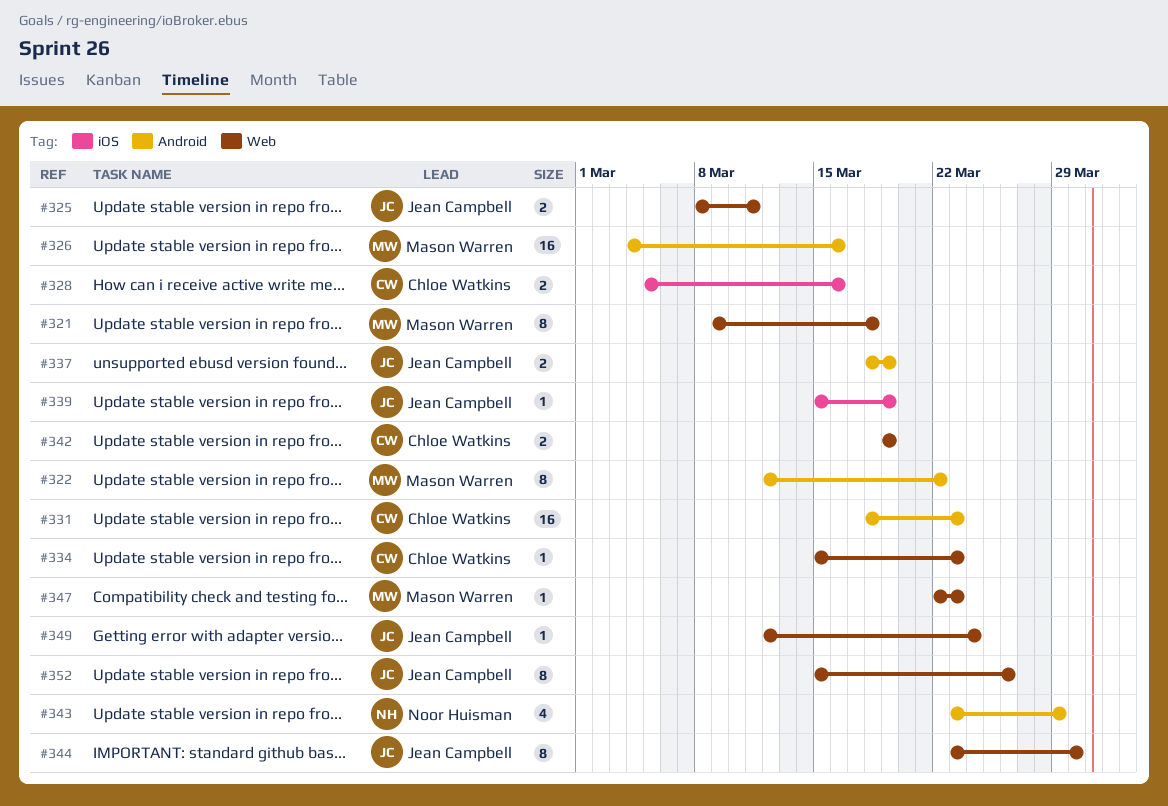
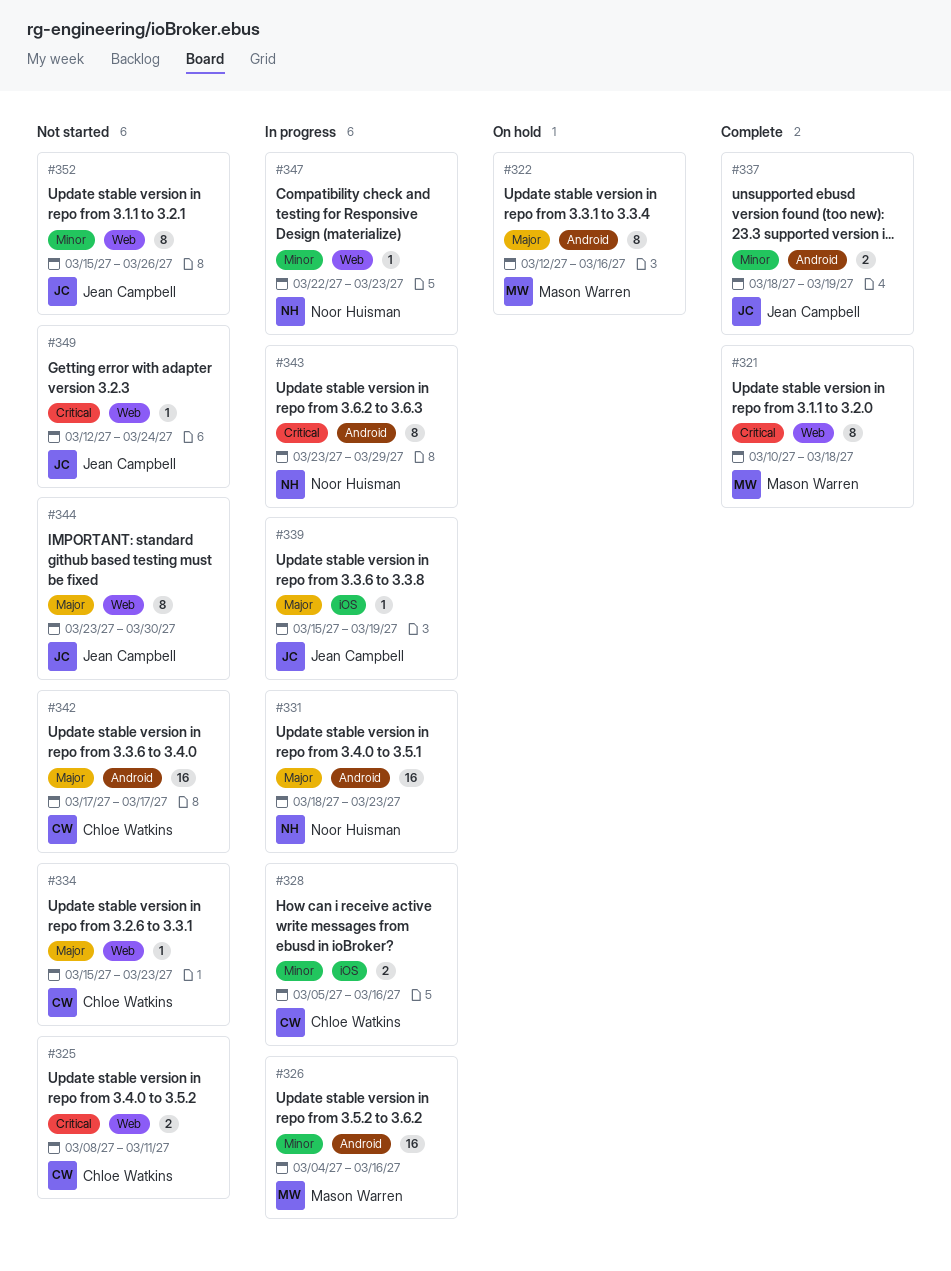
#321, start: Mar 9 -> Mar 10
#322, due: Mar 22 -> Mar 16
#325, owner: Jean Campbell -> Chloe Watkins
#331, owner: Chloe Watkins -> Noor Huisman
#342, label: Web -> Android
#342, estimate: 2 -> 16
#342, start: Mar 19 -> Mar 17
#342, due: Mar 19 -> Mar 17
#343, estimate: 4 -> 8
#347, owner: Mason Warren -> Noor Huisman

